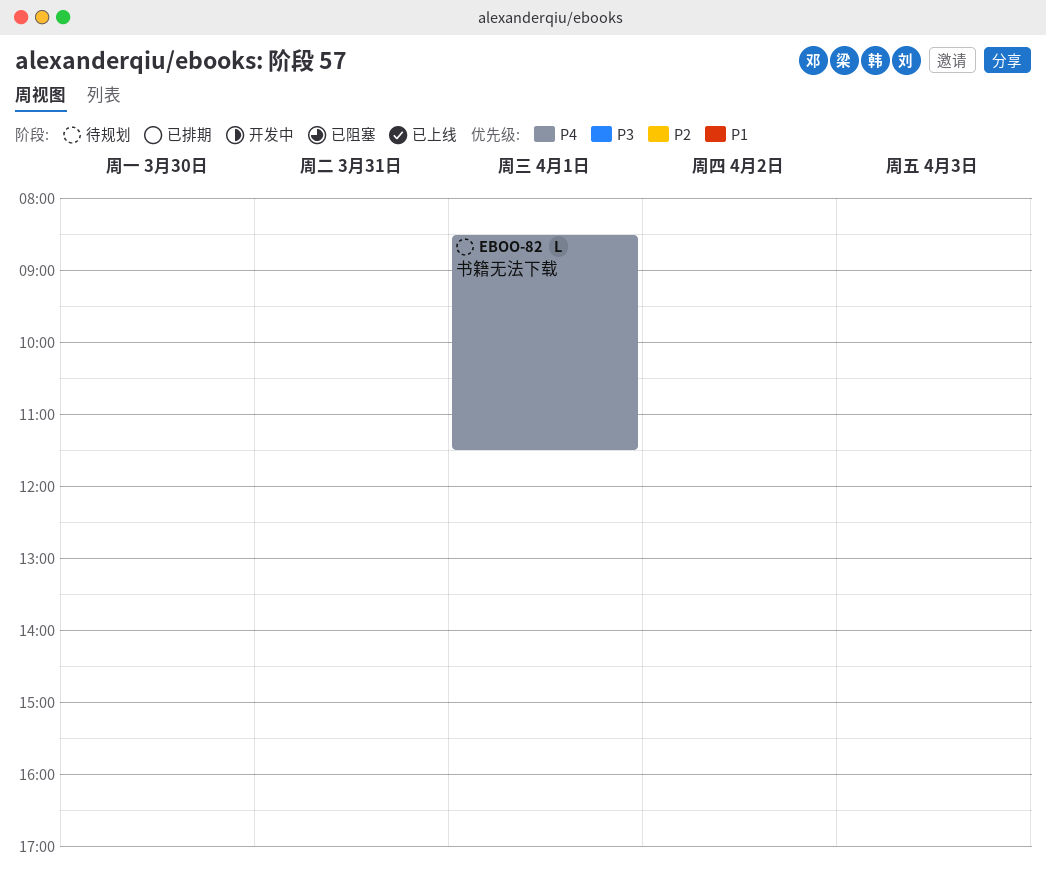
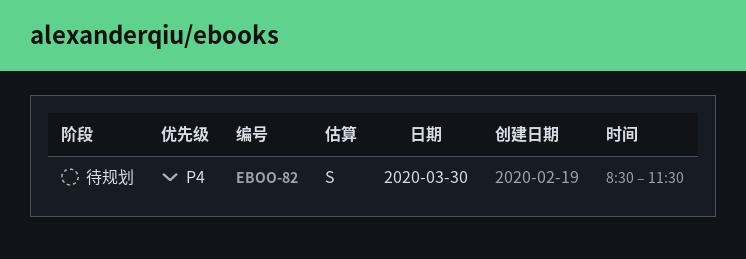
EBOO-82, estimate: L -> S
EBOO-82, day: Apr 1 -> Mar 30

